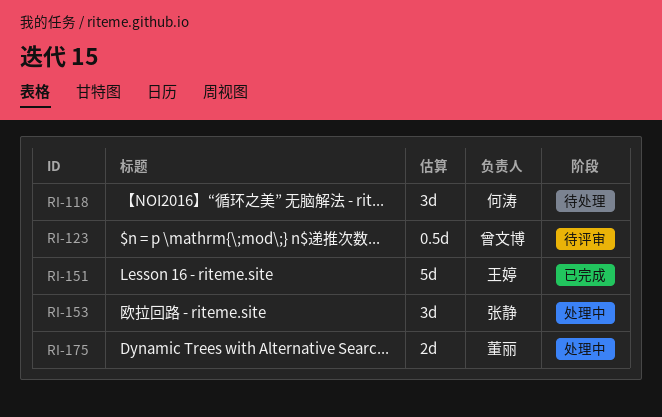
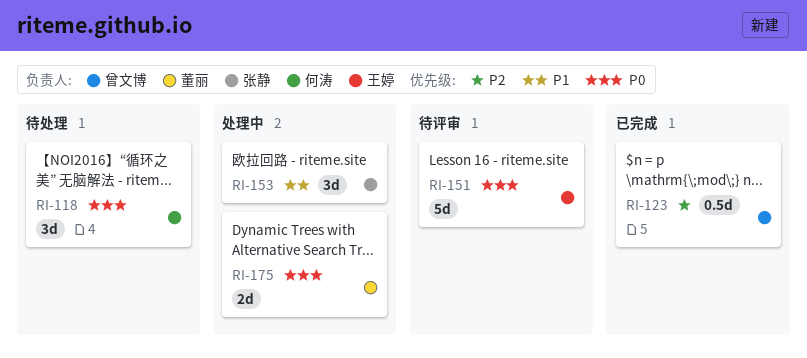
RI-123, status: 待评审 -> 已完成
RI-151, status: 已完成 -> 待评审

